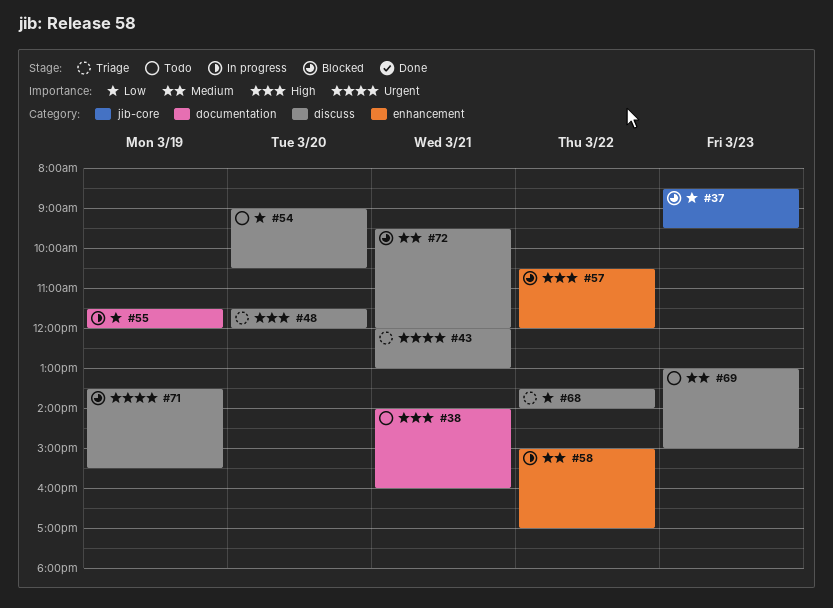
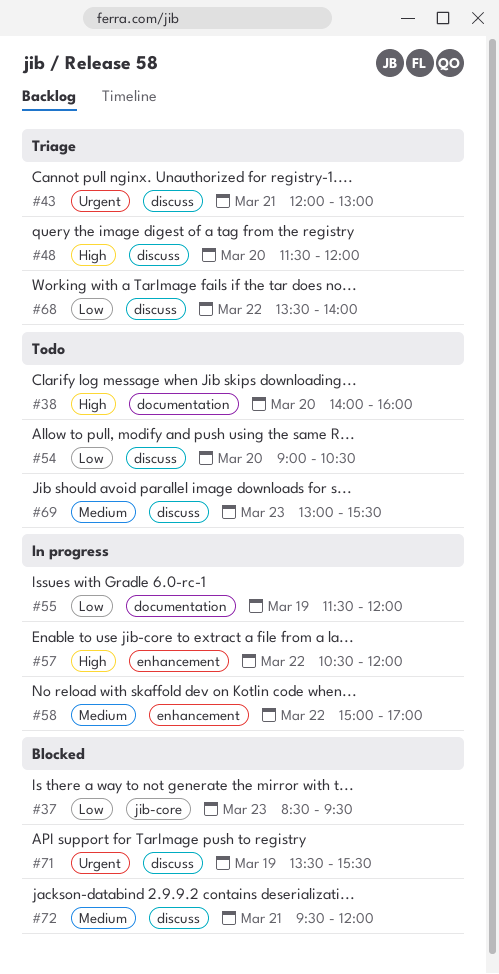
#38, day: Mar 21 -> Mar 20
#57, status: Blocked -> In progress
#69, ends: 15:00 -> 15:30

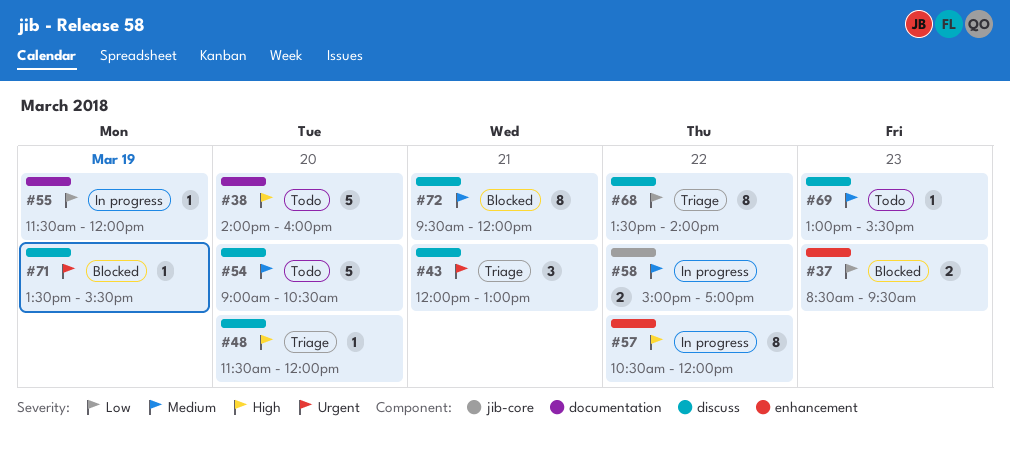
#37, label: jib-core -> enhancement
#54, priority: Low -> Medium
#58, label: enhancement -> jib-core

